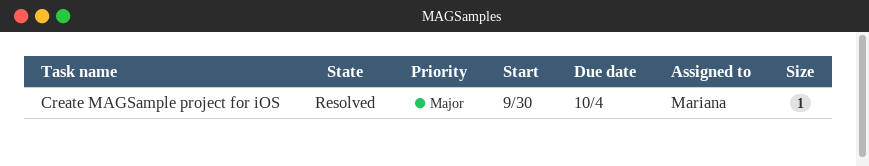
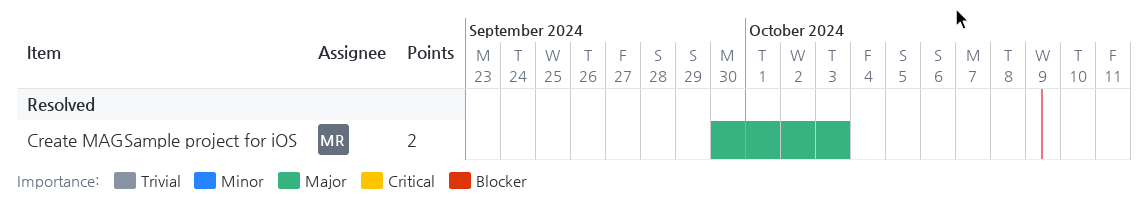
Create MAGSample project for iOS, estimate: 1 -> 2
Create MAGSample project for iOS, due: Oct 4 -> Oct 3

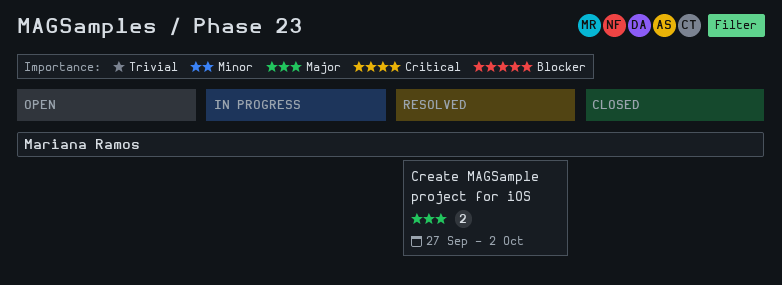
Create MAGSample project for iOS, start: Sep 30 -> Sep 27
Create MAGSample project for iOS, due: Oct 3 -> Oct 2

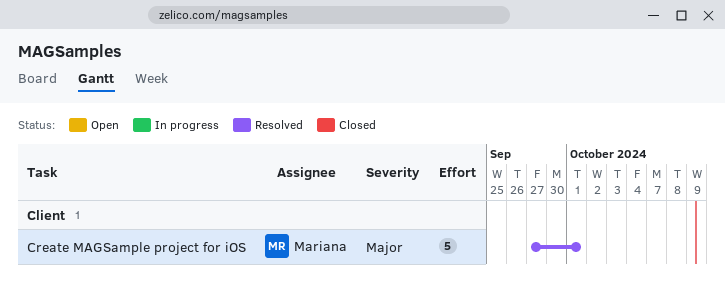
Create MAGSample project for iOS, estimate: 2 -> 5
Create MAGSample project for iOS, due: Oct 2 -> Oct 1

